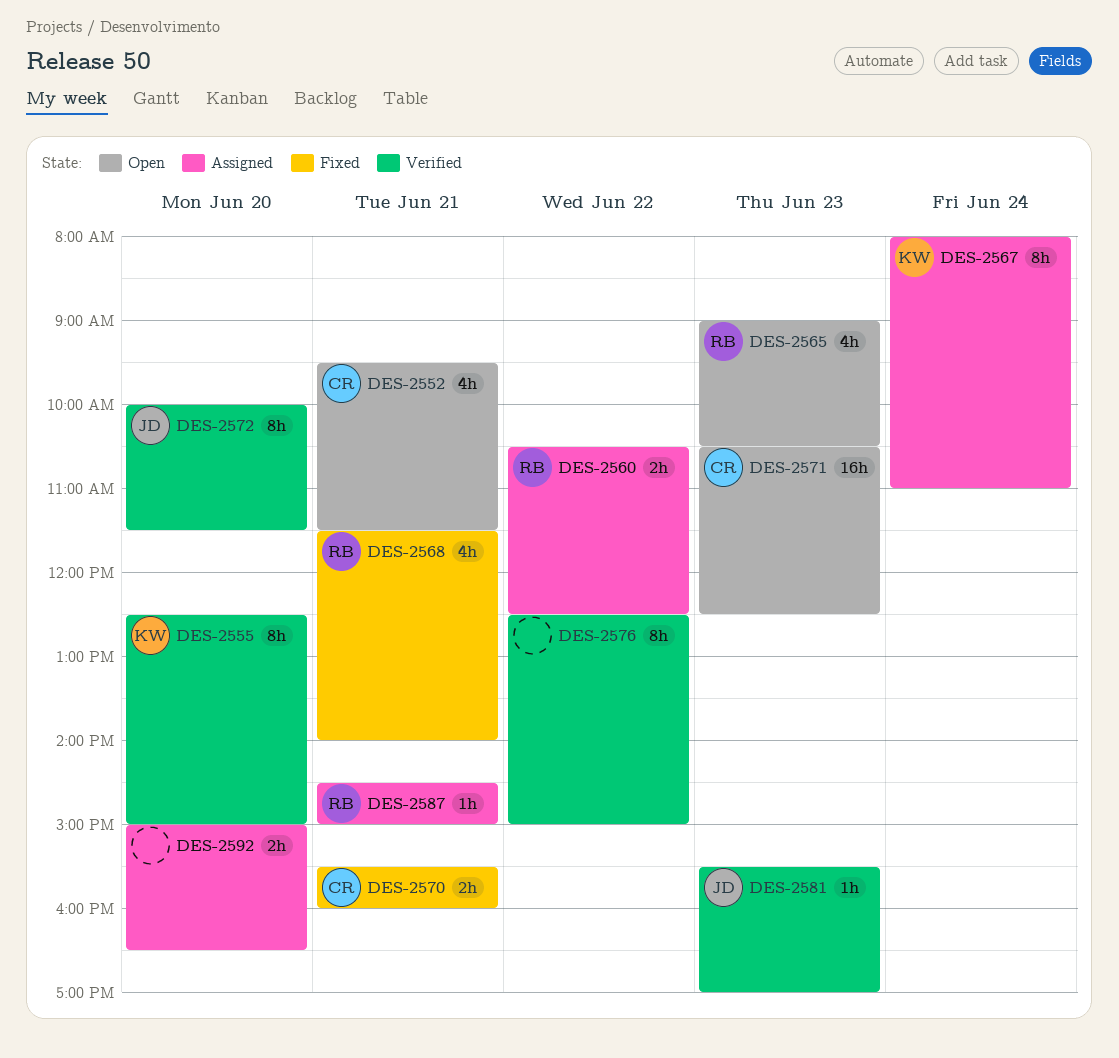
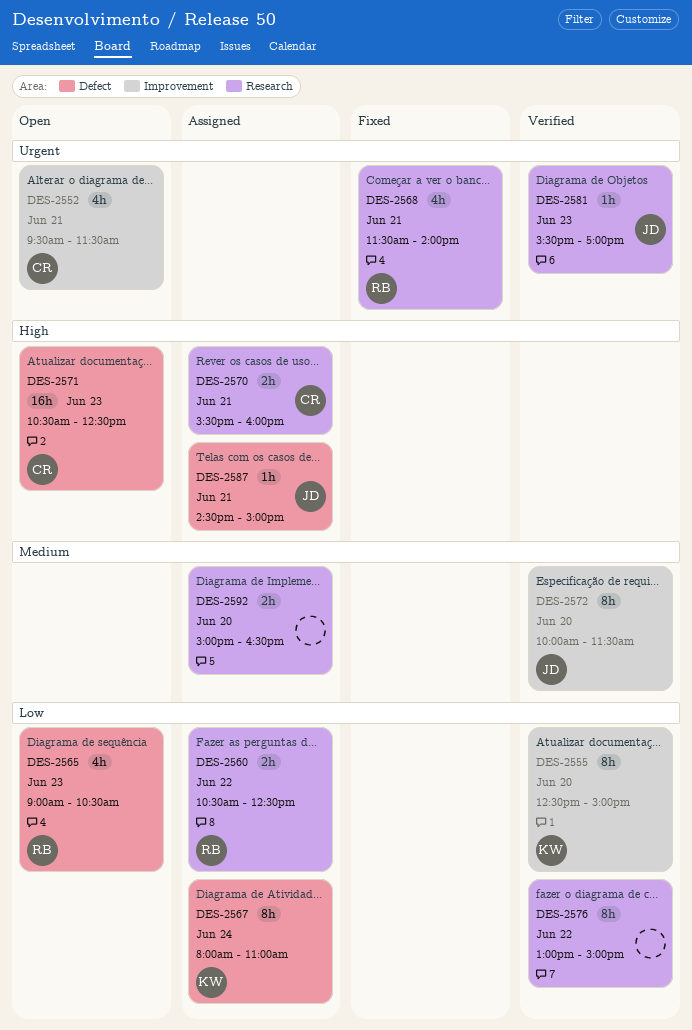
DES-2570, status: Fixed -> Assigned
DES-2576, begins: 12:30 -> 13:00
DES-2587, owner: RB -> JD

